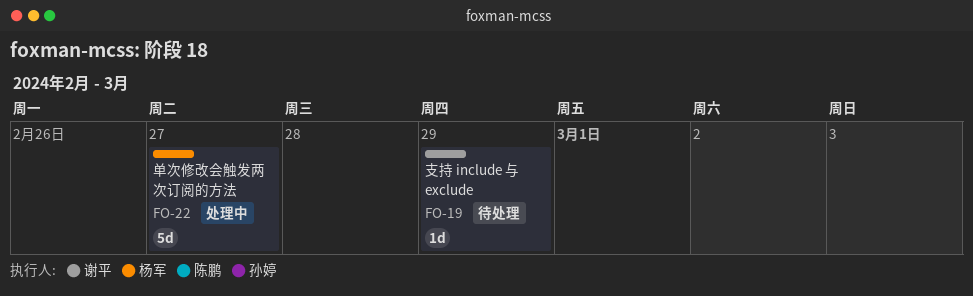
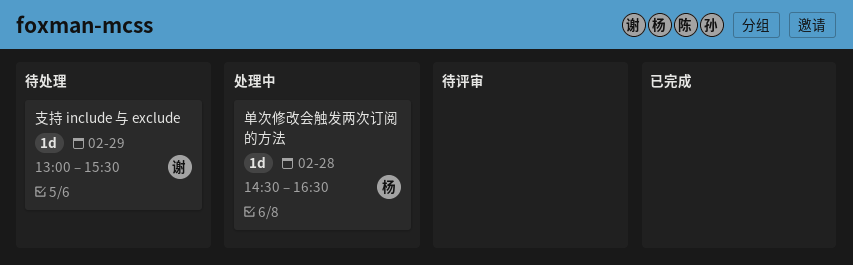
单次修改会触发两次订阅的方法, estimate: 5d -> 1d
单次修改会触发两次订阅的方法, day: Feb 27 -> Feb 28

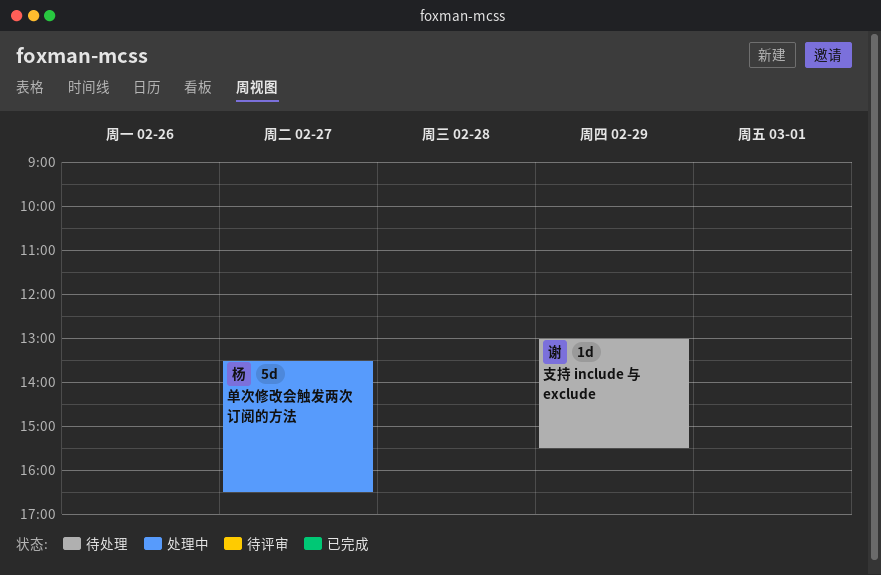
单次修改会触发两次订阅的方法, estimate: 1d -> 5d
单次修改会触发两次订阅的方法, day: Feb 28 -> Feb 27
单次修改会触发两次订阅的方法, begins: 14:30 -> 13:30

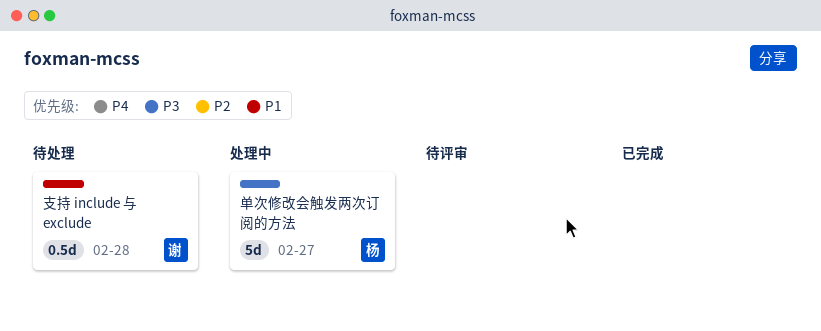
支持 include 与 exclude, estimate: 1d -> 0.5d
支持 include 与 exclude, day: Feb 29 -> Feb 28

